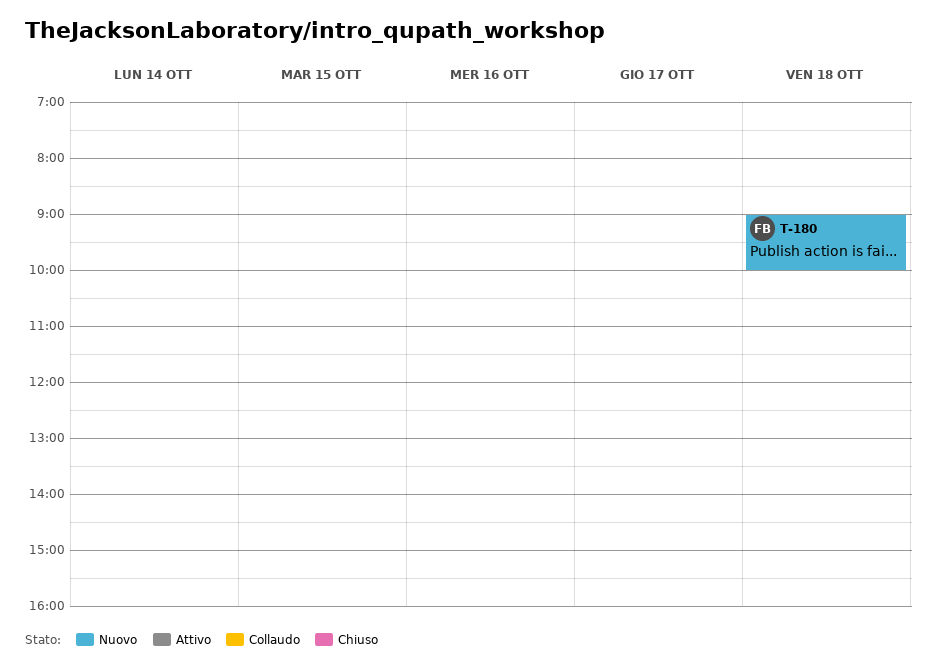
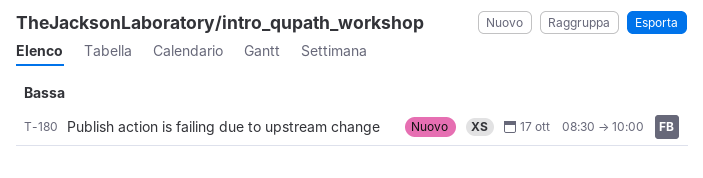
T-180, day: Oct 18 -> Oct 17
T-180, begins: 09:00 -> 08:30

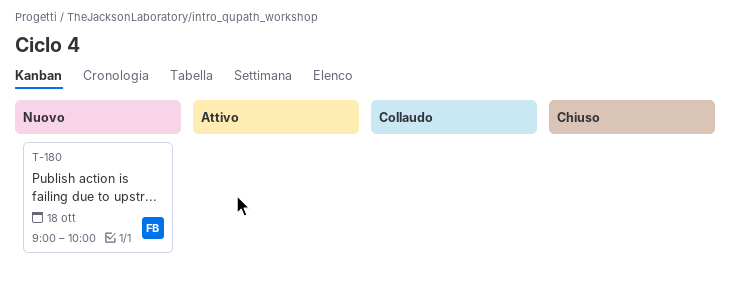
T-180, day: Oct 17 -> Oct 18
T-180, begins: 08:30 -> 09:00

